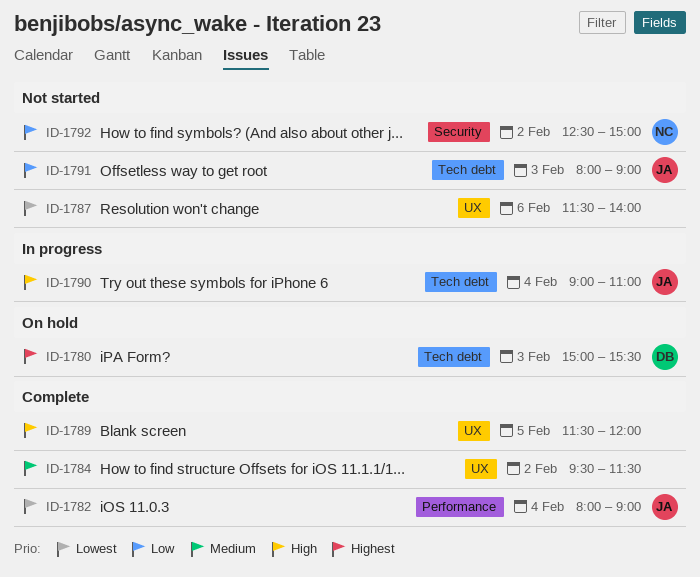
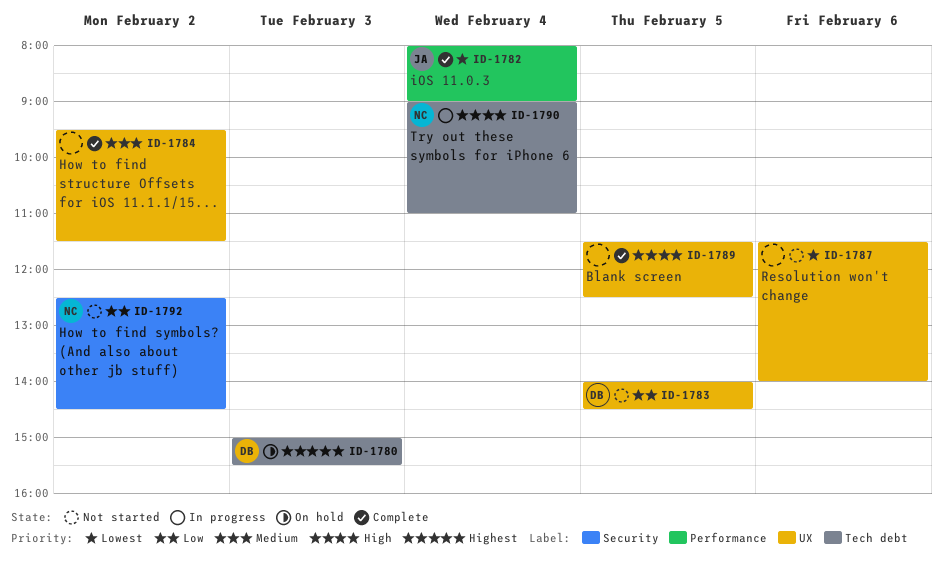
ID-1783: none -> present
ID-1789, ends: 12:00 -> 12:30
ID-1790, owner: JA -> NC
ID-1791: present -> none
ID-1792, ends: 15:00 -> 14:30

